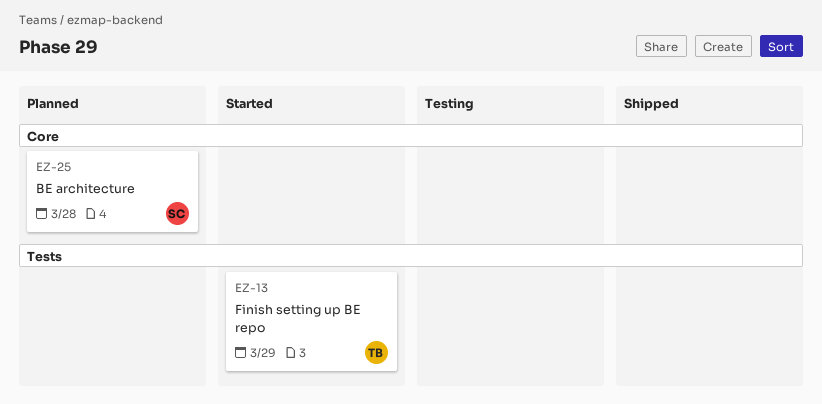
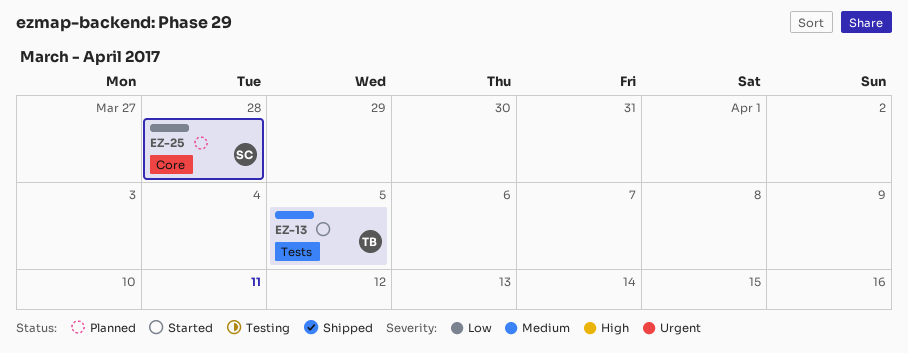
EZ-13, due: Mar 29 -> Apr 5

